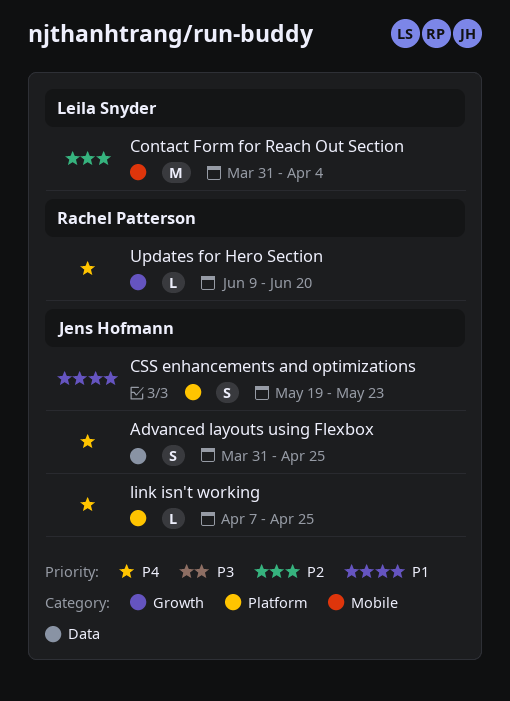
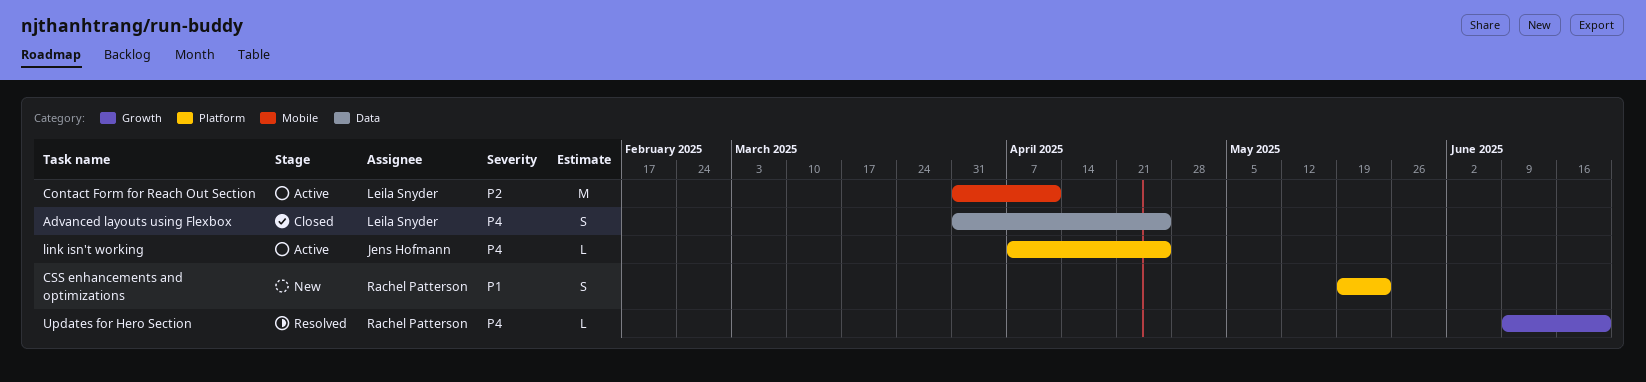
Advanced layouts using Flexbox, owner: Jens Hofmann -> Leila Snyder
Contact Form for Reach Out Section, due: Apr 4 -> Apr 11
CSS enhancements and optimizations, owner: Jens Hofmann -> Rachel Patterson

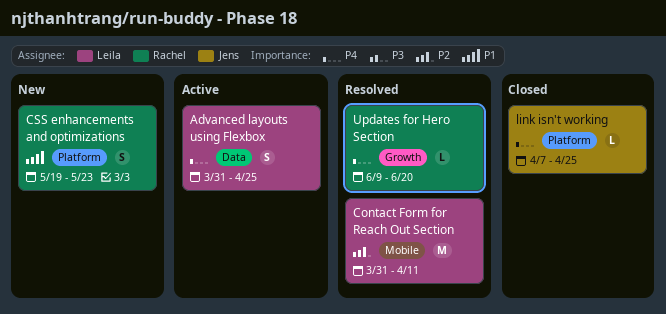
Advanced layouts using Flexbox, status: Closed -> Active
Contact Form for Reach Out Section, status: Active -> Resolved
link isn't working, status: Active -> Closed

